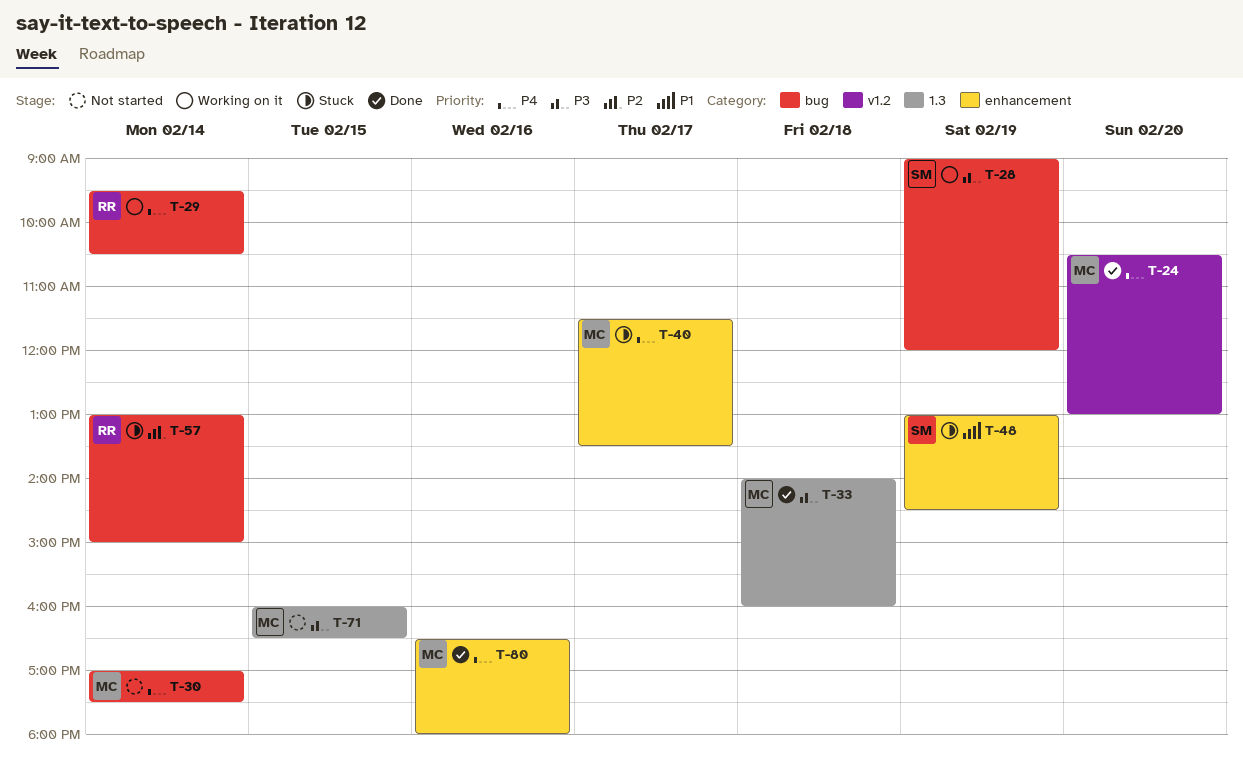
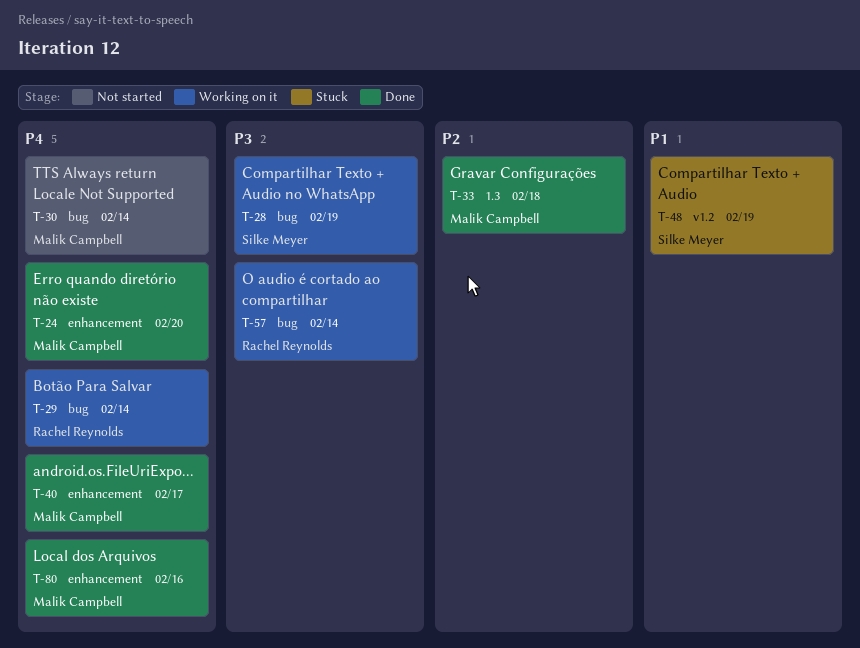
T-24, label: v1.2 -> enhancement
T-33, priority: P3 -> P2
T-40, status: Stuck -> Done
T-48, label: enhancement -> v1.2
T-57, status: Stuck -> Working on it
T-57, priority: P2 -> P3
T-71: present -> none

